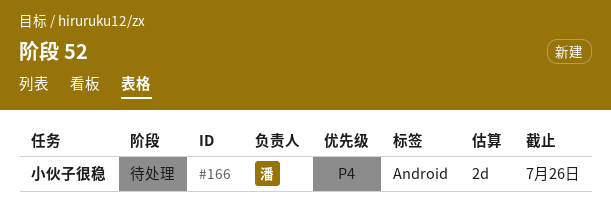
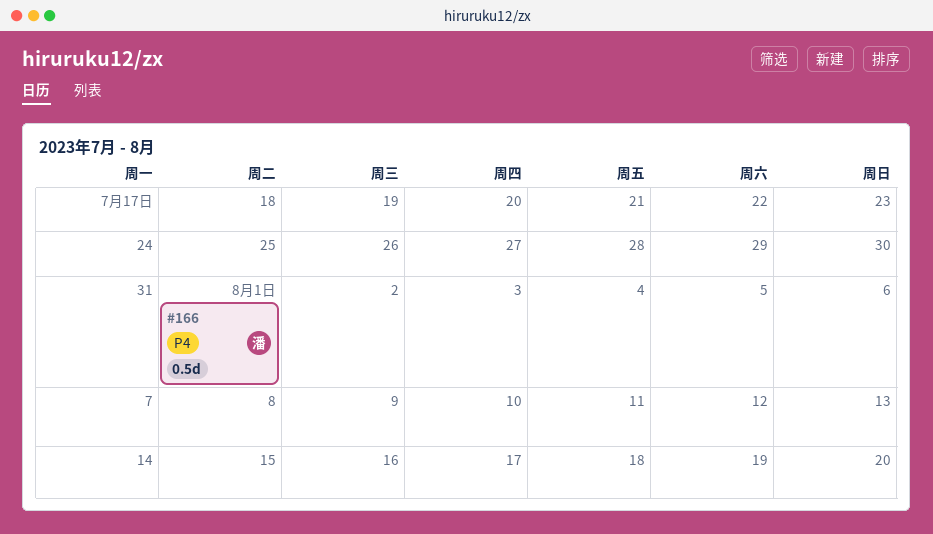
#166, estimate: 2d -> 0.5d
#166, due: Jul 26 -> Aug 1

